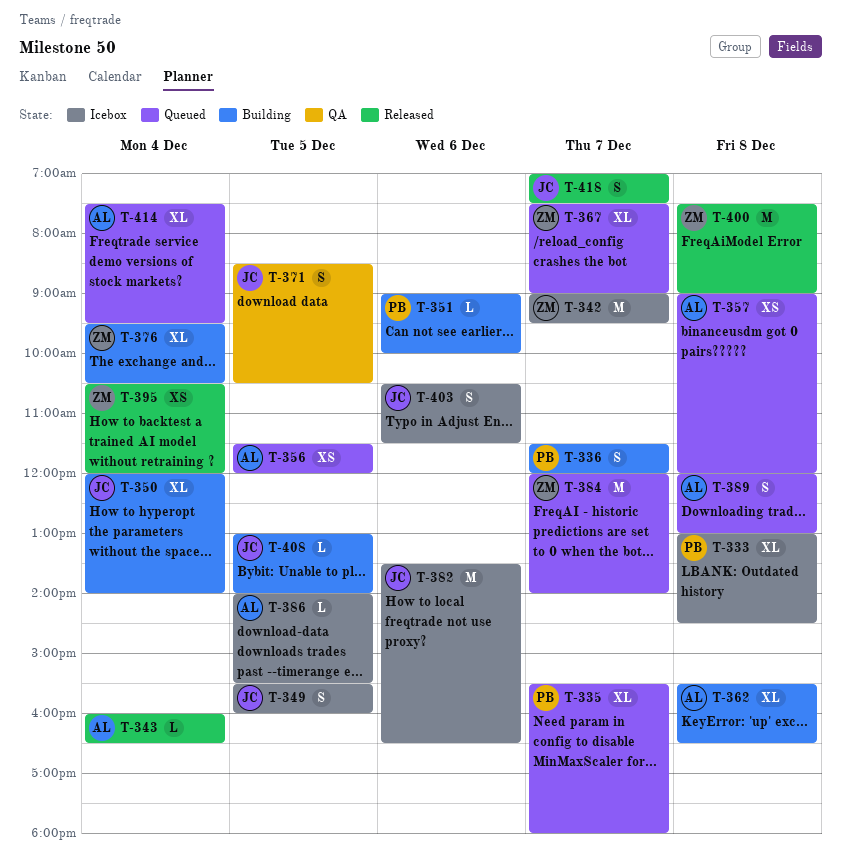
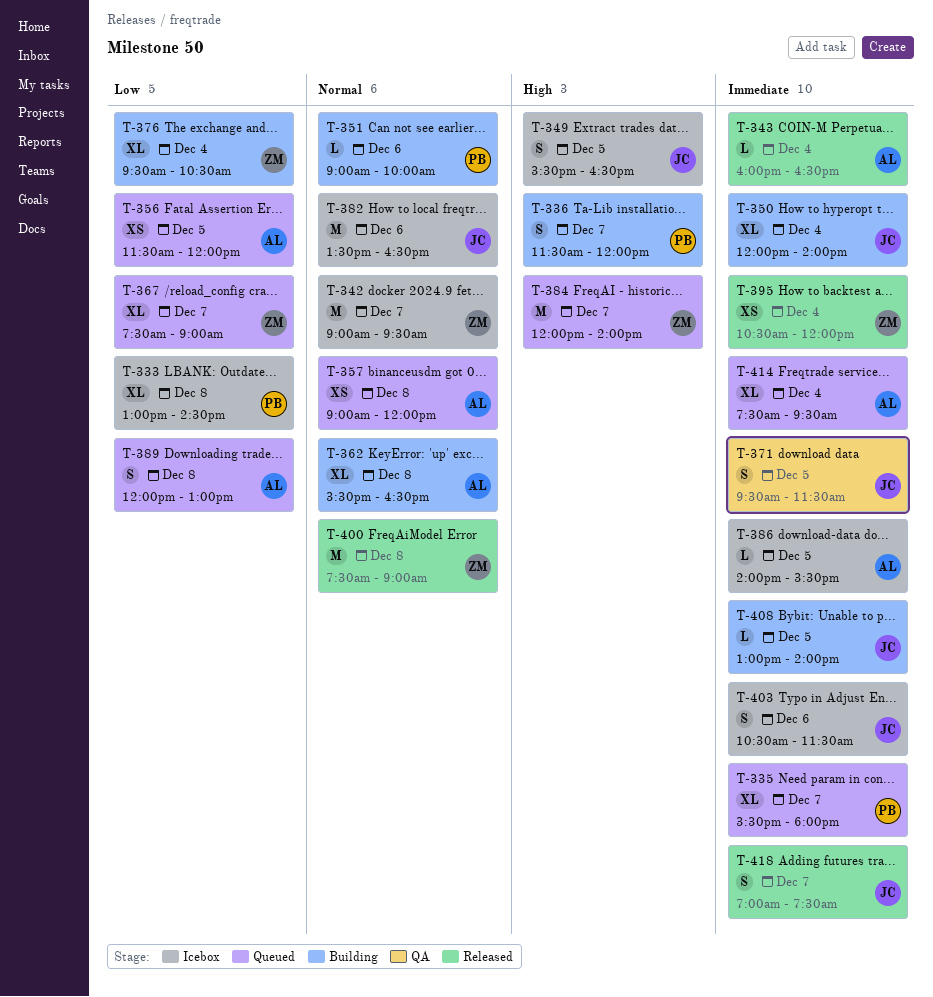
T-349, ends: 16:00 -> 16:30
T-371, begins: 08:30 -> 09:30
T-371, ends: 10:30 -> 11:30

